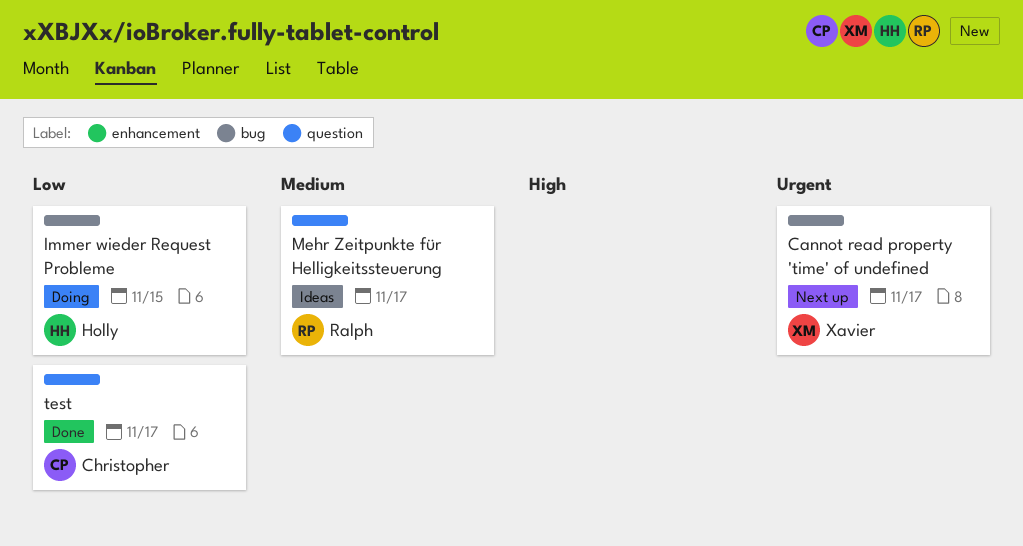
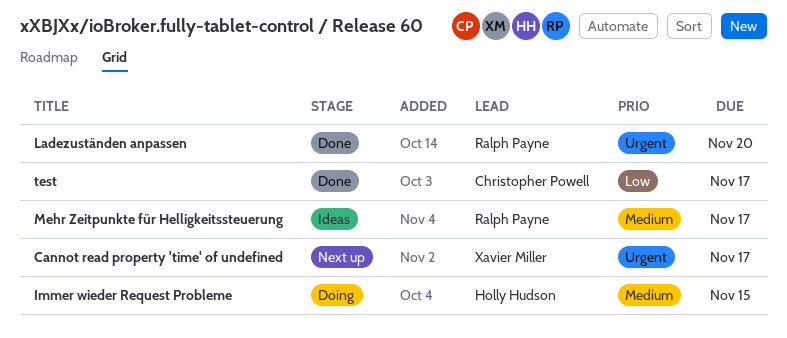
Immer wieder Request Probleme, priority: Low -> Medium
Ladezuständen anpassen: none -> present

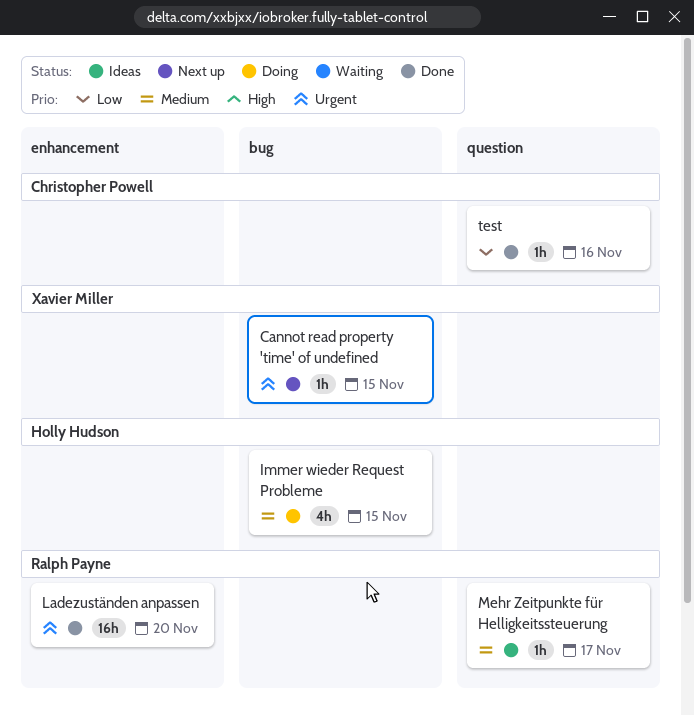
Cannot read property 'time' of undefined, due: Nov 17 -> Nov 15
test, due: Nov 17 -> Nov 16

